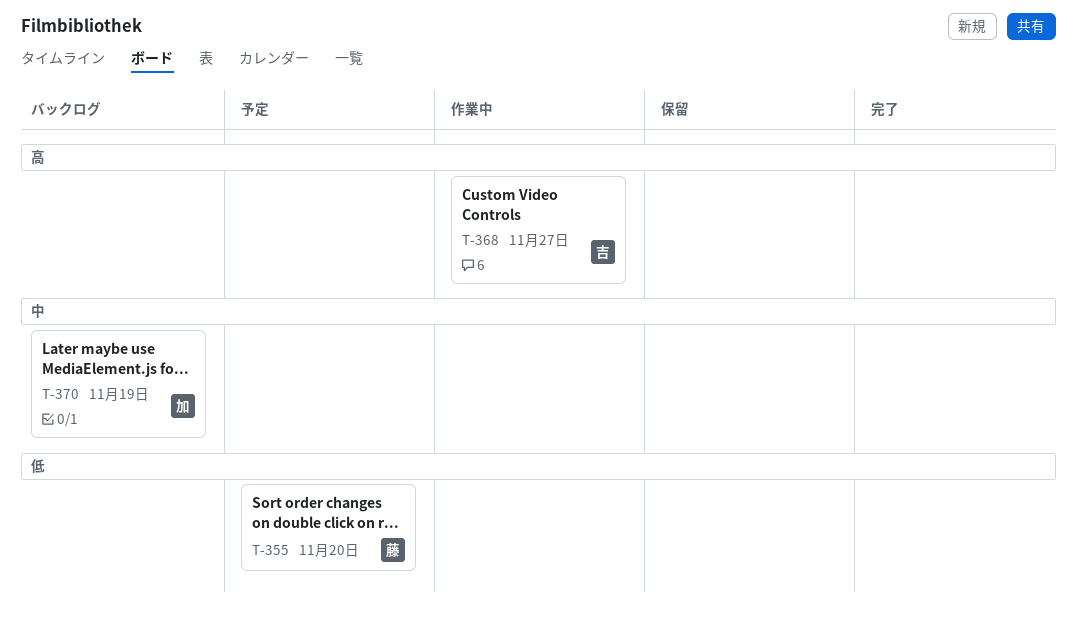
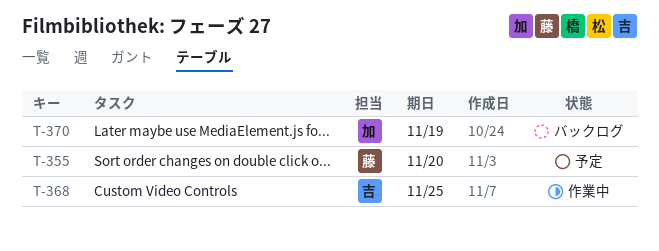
T-368, due: Nov 27 -> Nov 25

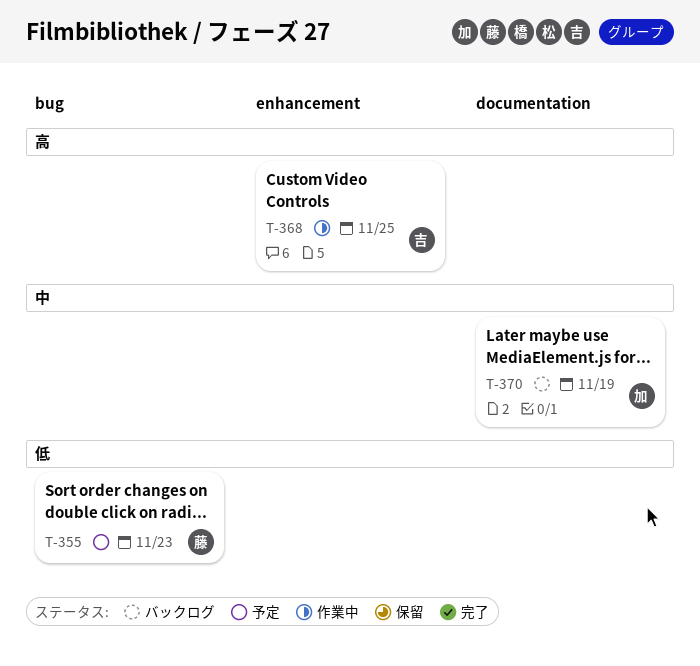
T-355, due: Nov 20 -> Nov 23

